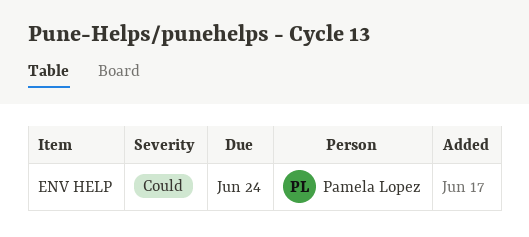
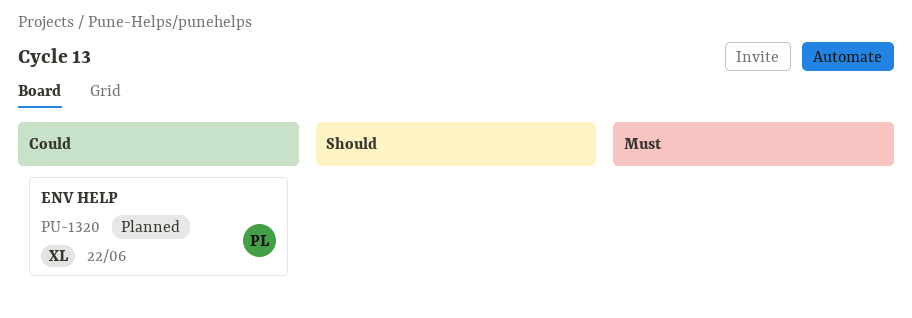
ENV HELP, due: Jun 24 -> Jun 22

